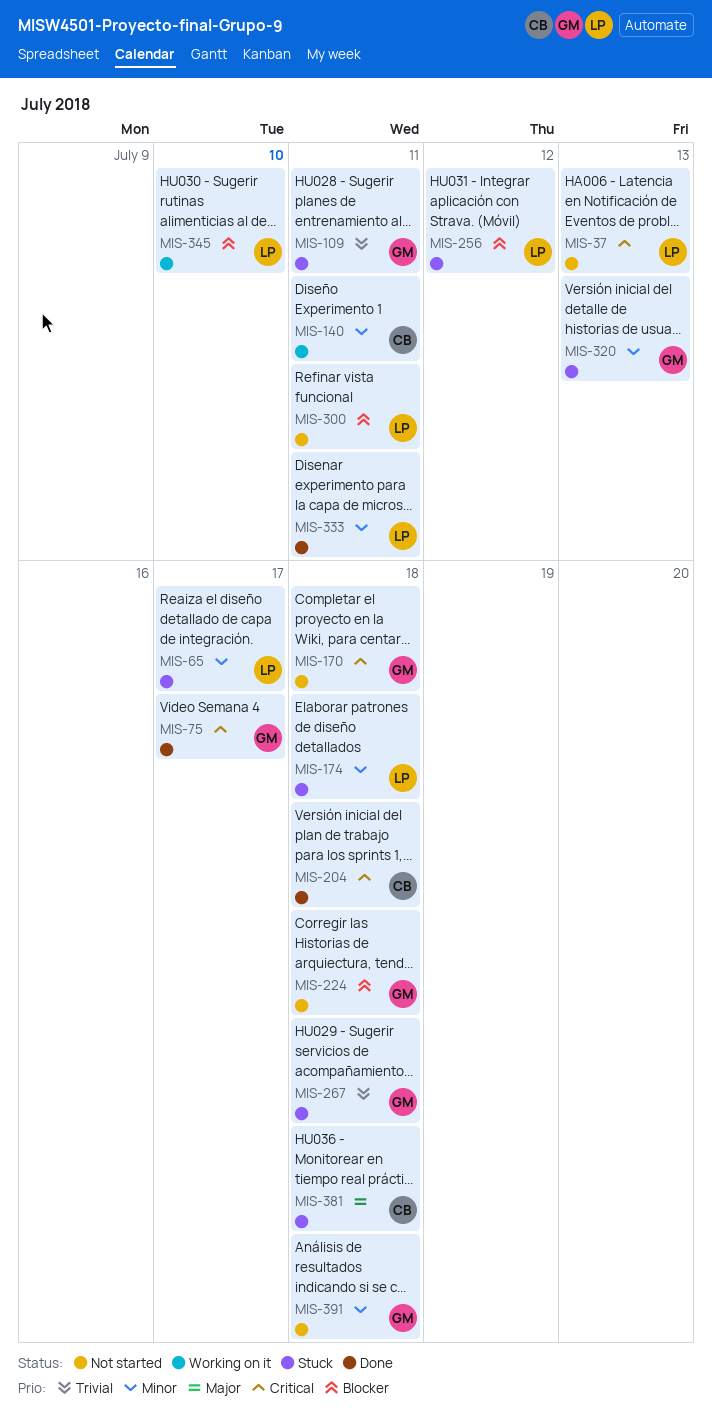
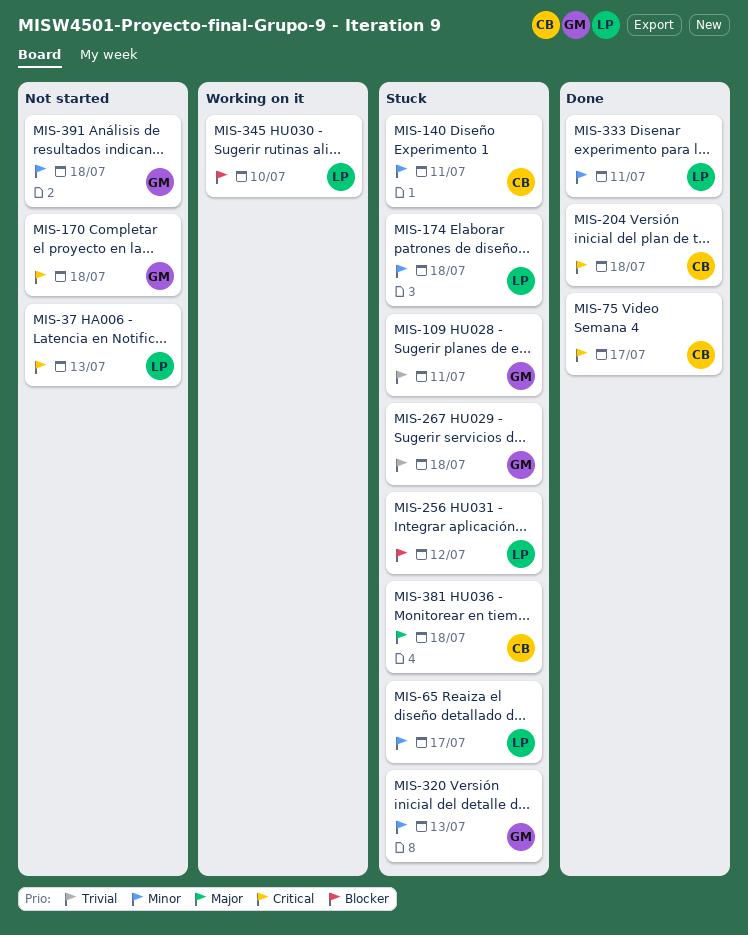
MIS-75, owner: GM -> CB
MIS-140, status: Working on it -> Stuck
MIS-224: present -> none
MIS-300: present -> none

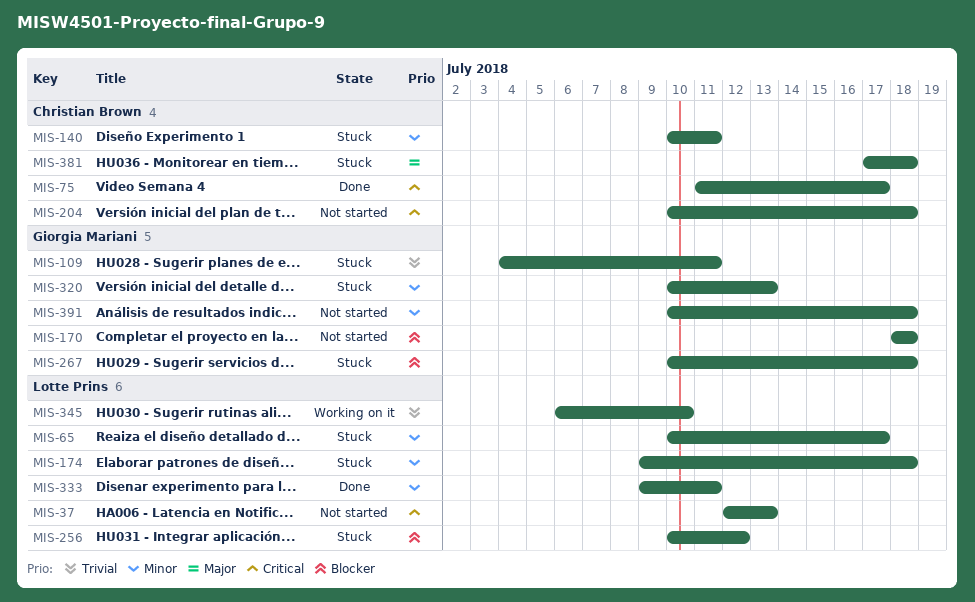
MIS-170, priority: Critical -> Blocker
MIS-204, status: Done -> Not started
MIS-267, priority: Trivial -> Blocker
MIS-345, priority: Blocker -> Trivial

